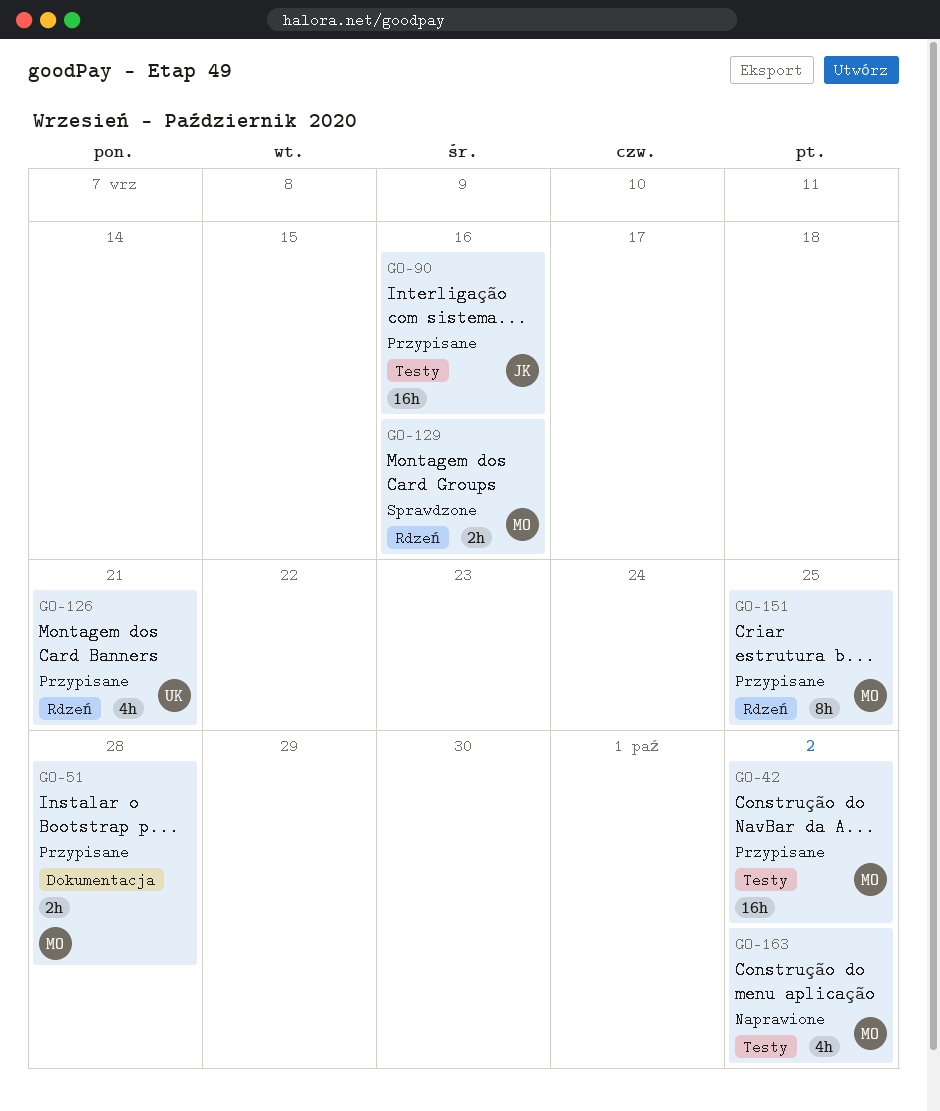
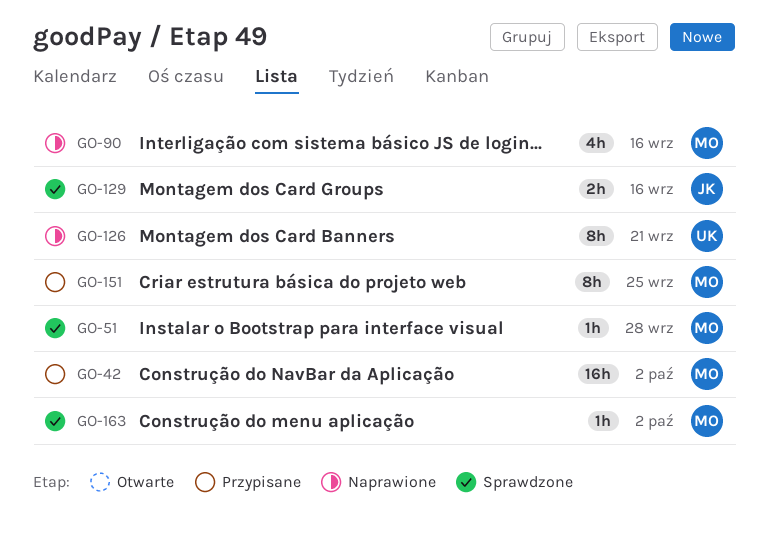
GO-51, status: Przypisane -> Sprawdzone
GO-51, estimate: 2h -> 1h
GO-90, status: Przypisane -> Naprawione
GO-90, owner: JK -> MO
GO-90, estimate: 16h -> 4h
GO-126, status: Przypisane -> Naprawione
GO-126, estimate: 4h -> 8h
GO-129, owner: MO -> JK
GO-163, status: Naprawione -> Sprawdzone
GO-163, estimate: 4h -> 1h

